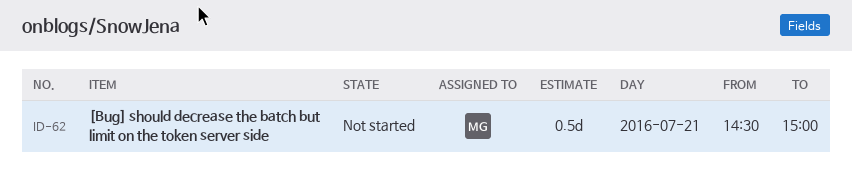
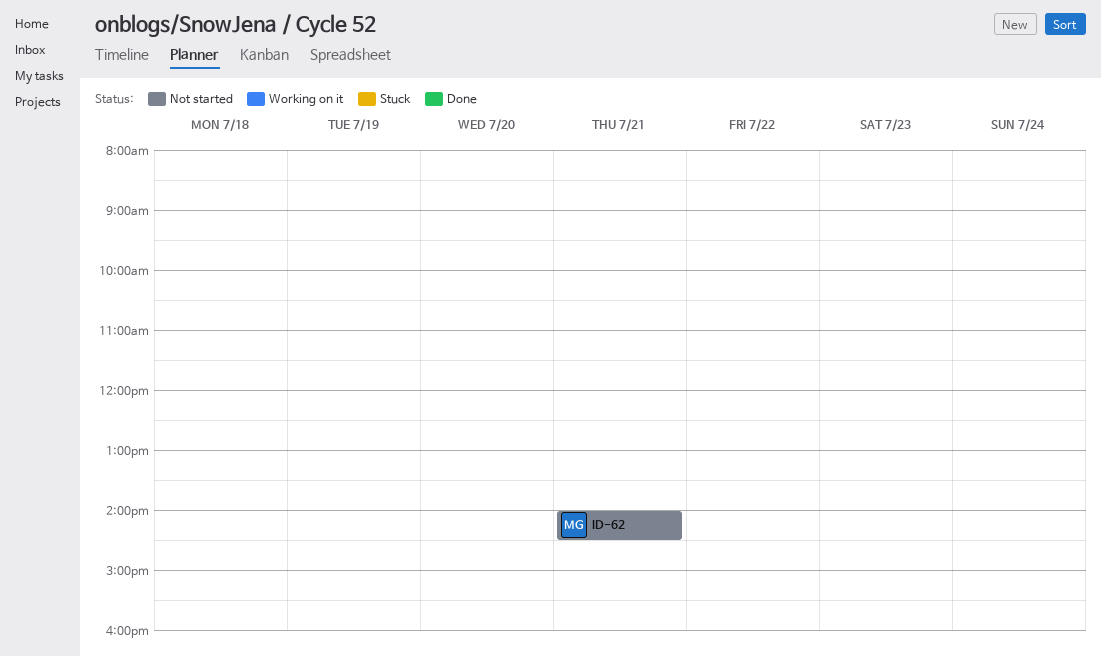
ID-62, begins: 14:30 -> 14:00
ID-62, ends: 15:00 -> 14:30

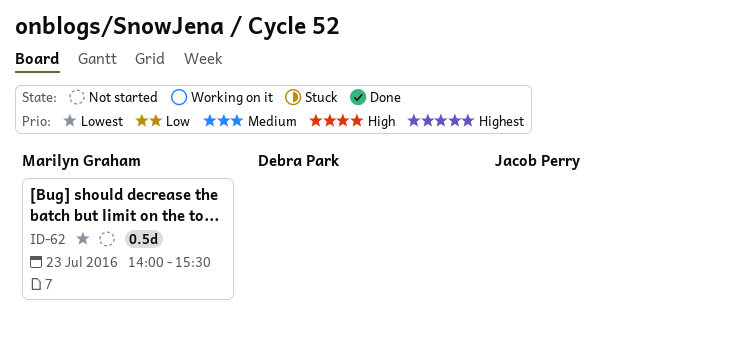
ID-62, day: Jul 21 -> Jul 23
ID-62, ends: 14:30 -> 15:30

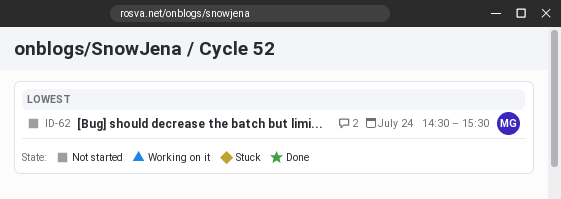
ID-62, day: Jul 23 -> Jul 24
ID-62, begins: 14:00 -> 14:30

